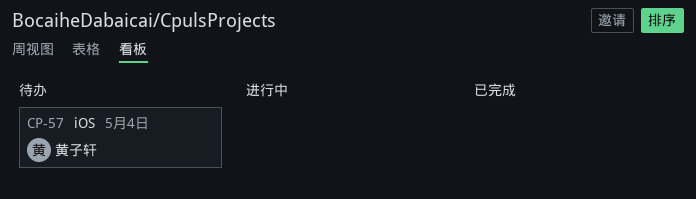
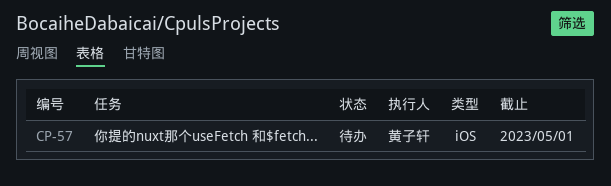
CP-57, due: May 4 -> May 1

